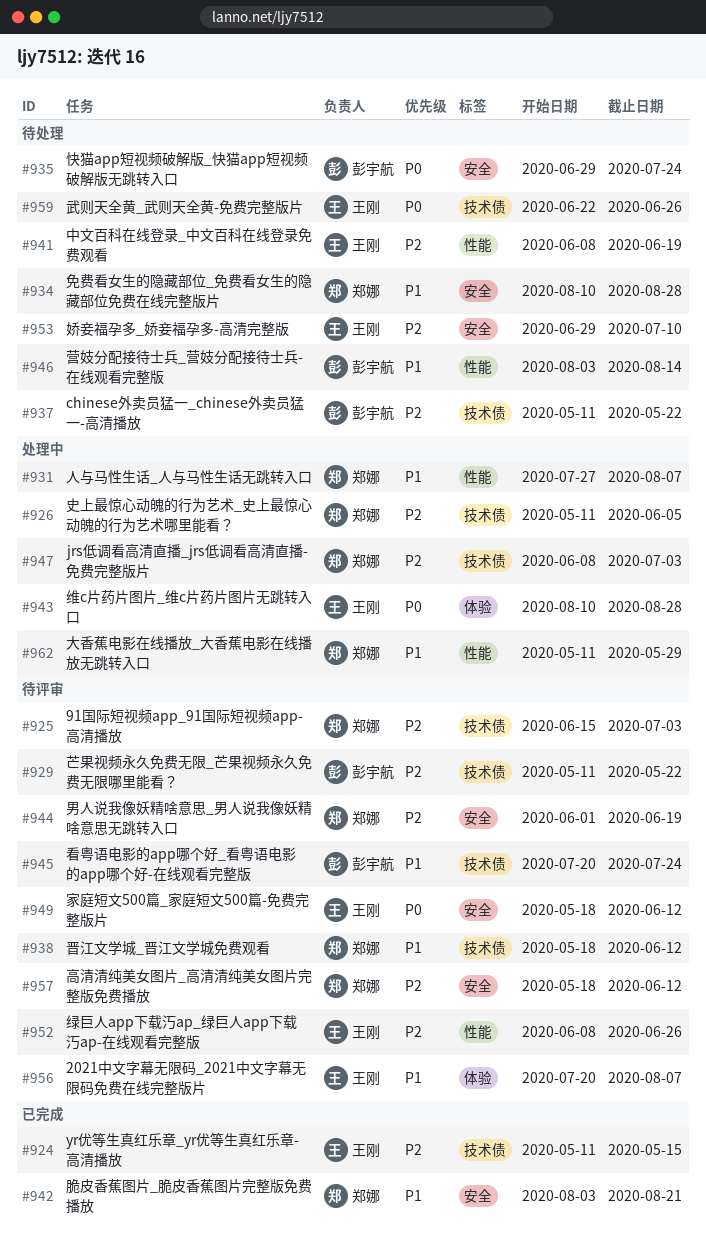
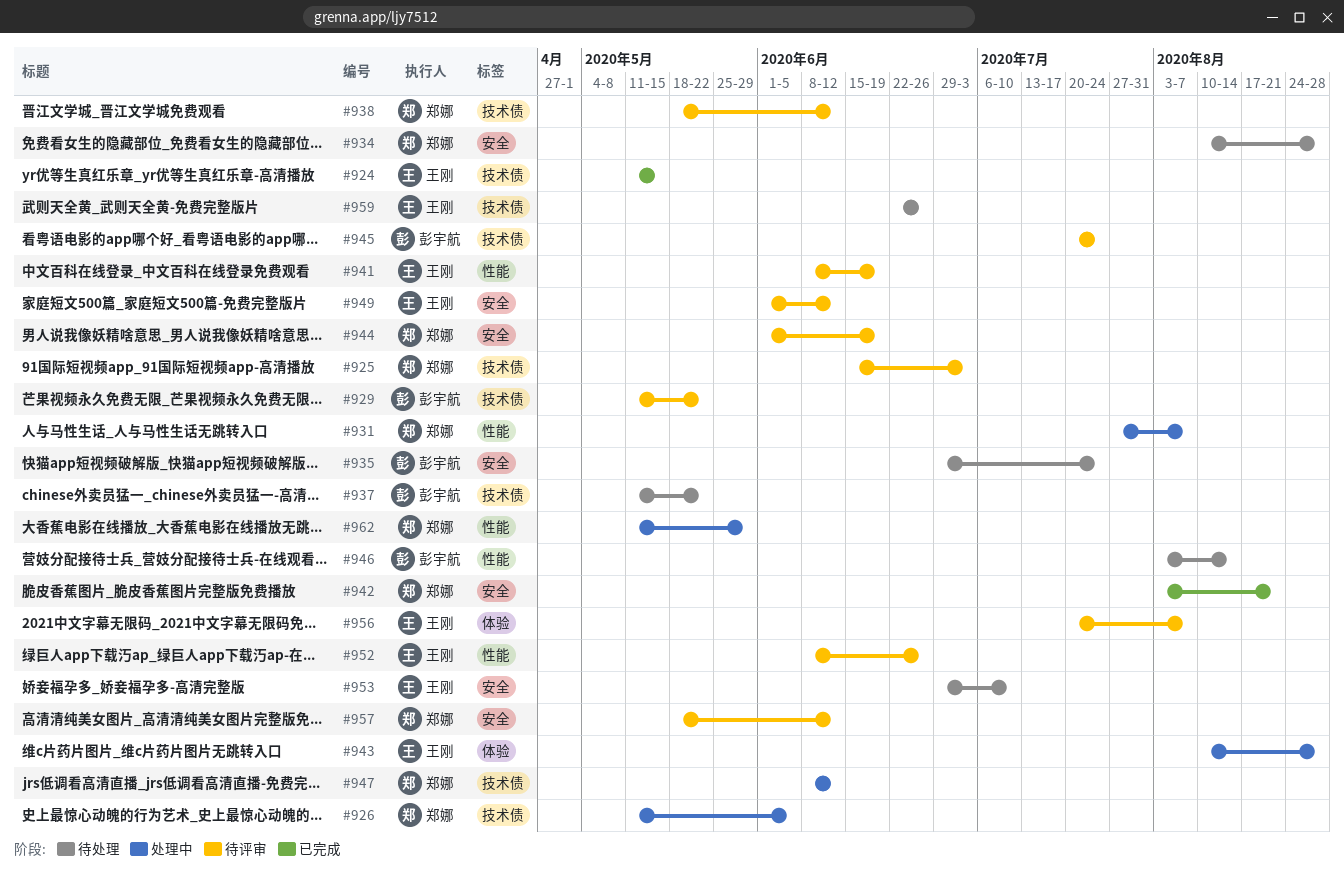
#941, status: 待处理 -> 待评审
#947, due: Jul 3 -> Jun 12
#949, start: May 18 -> Jun 1

